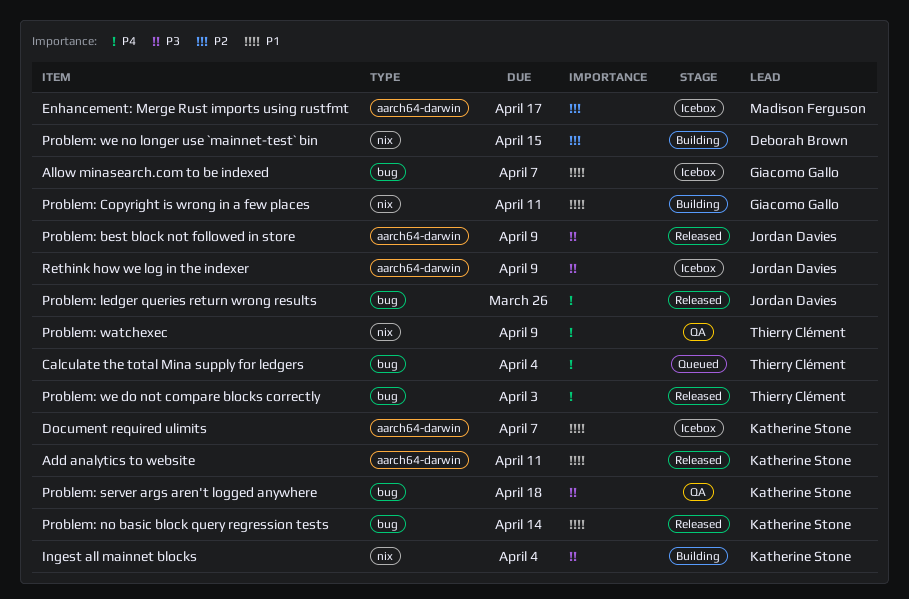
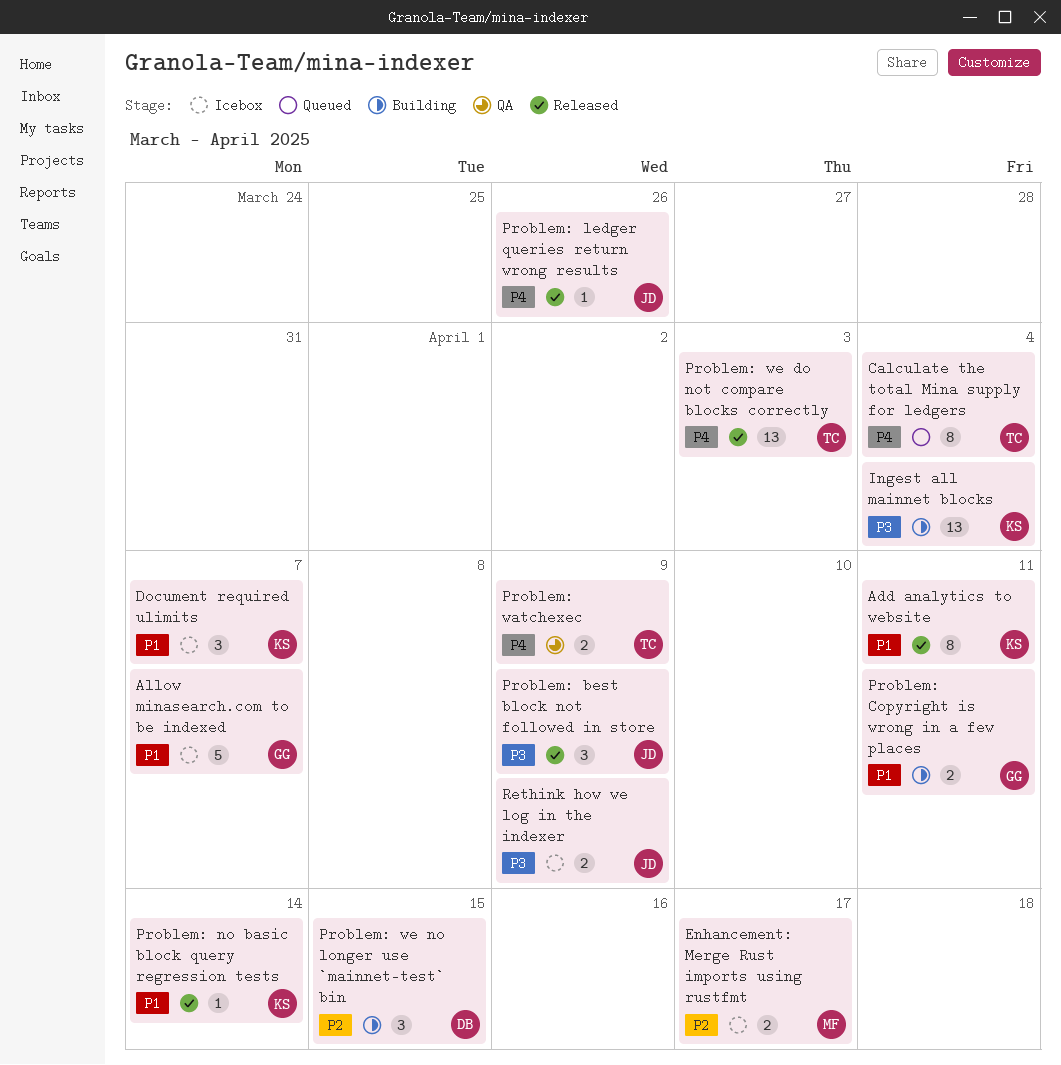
Problem: server args aren't logged anywhere: present -> none

